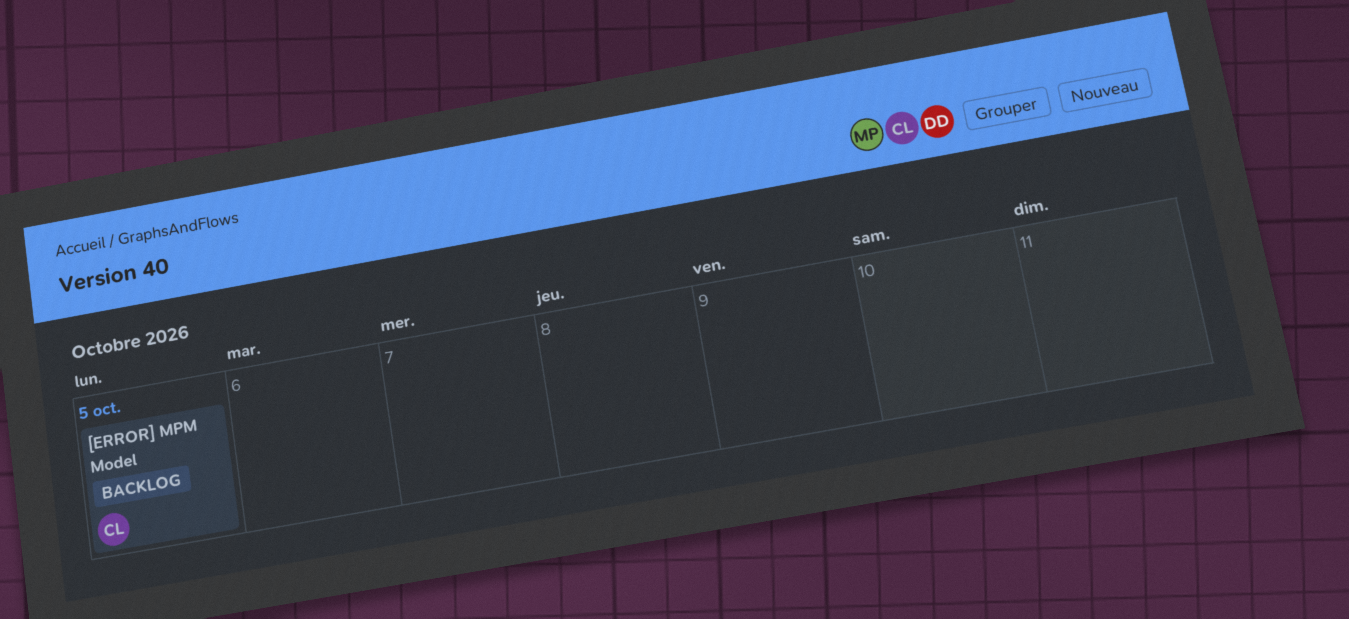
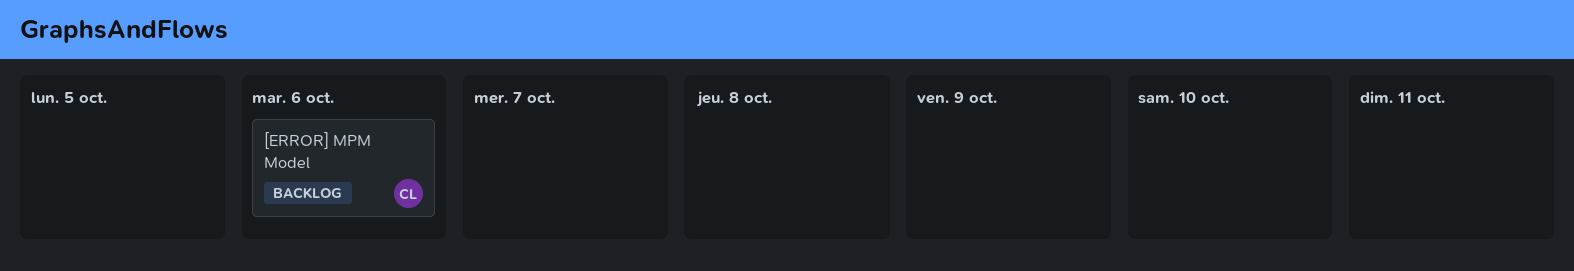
[ERROR] MPM Model, due: Oct 5 -> Oct 6

